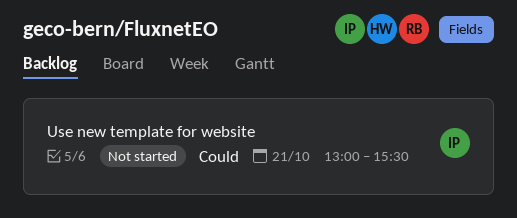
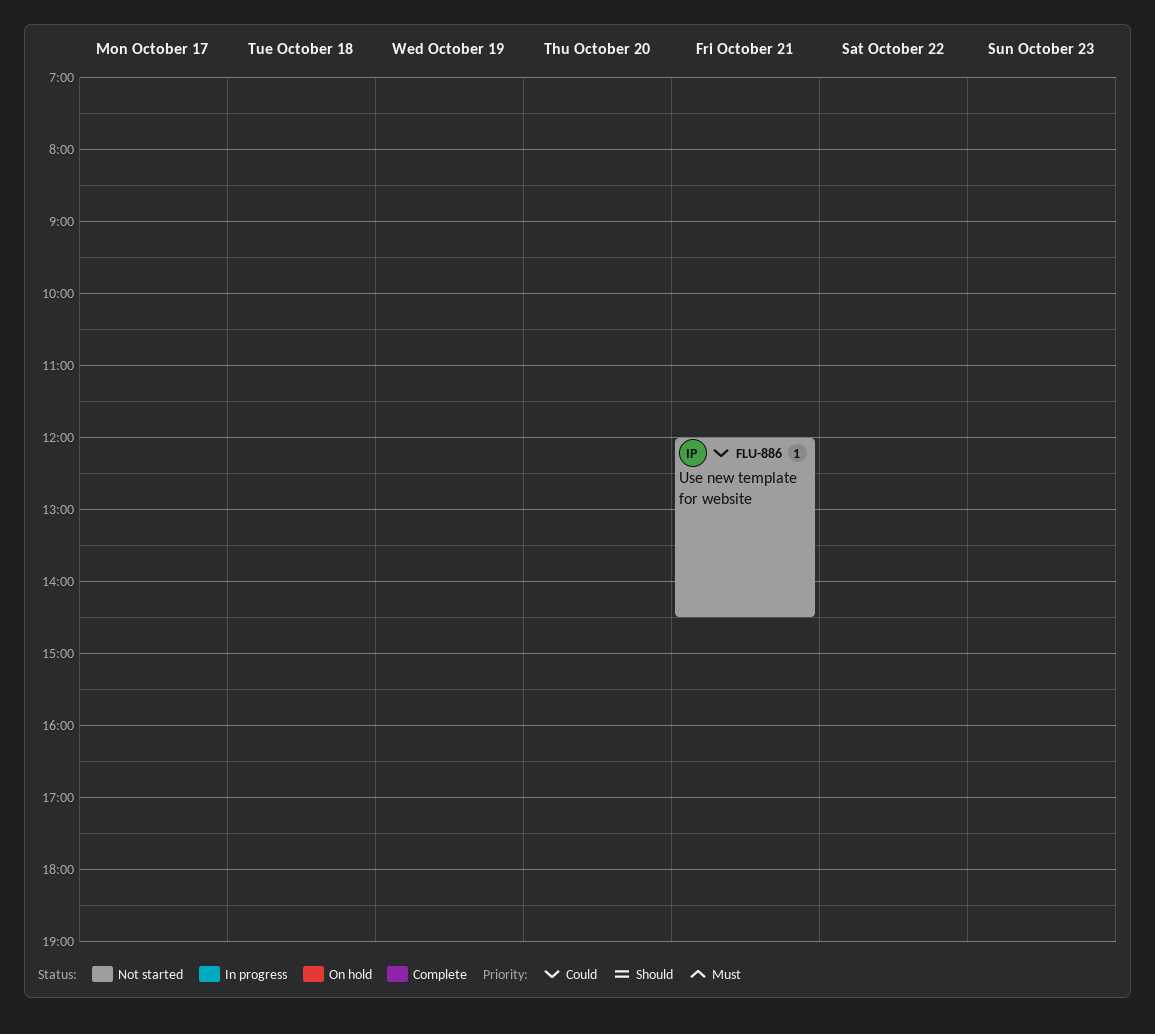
Use new template for website, begins: 13:00 -> 12:00
Use new template for website, ends: 15:30 -> 14:30

